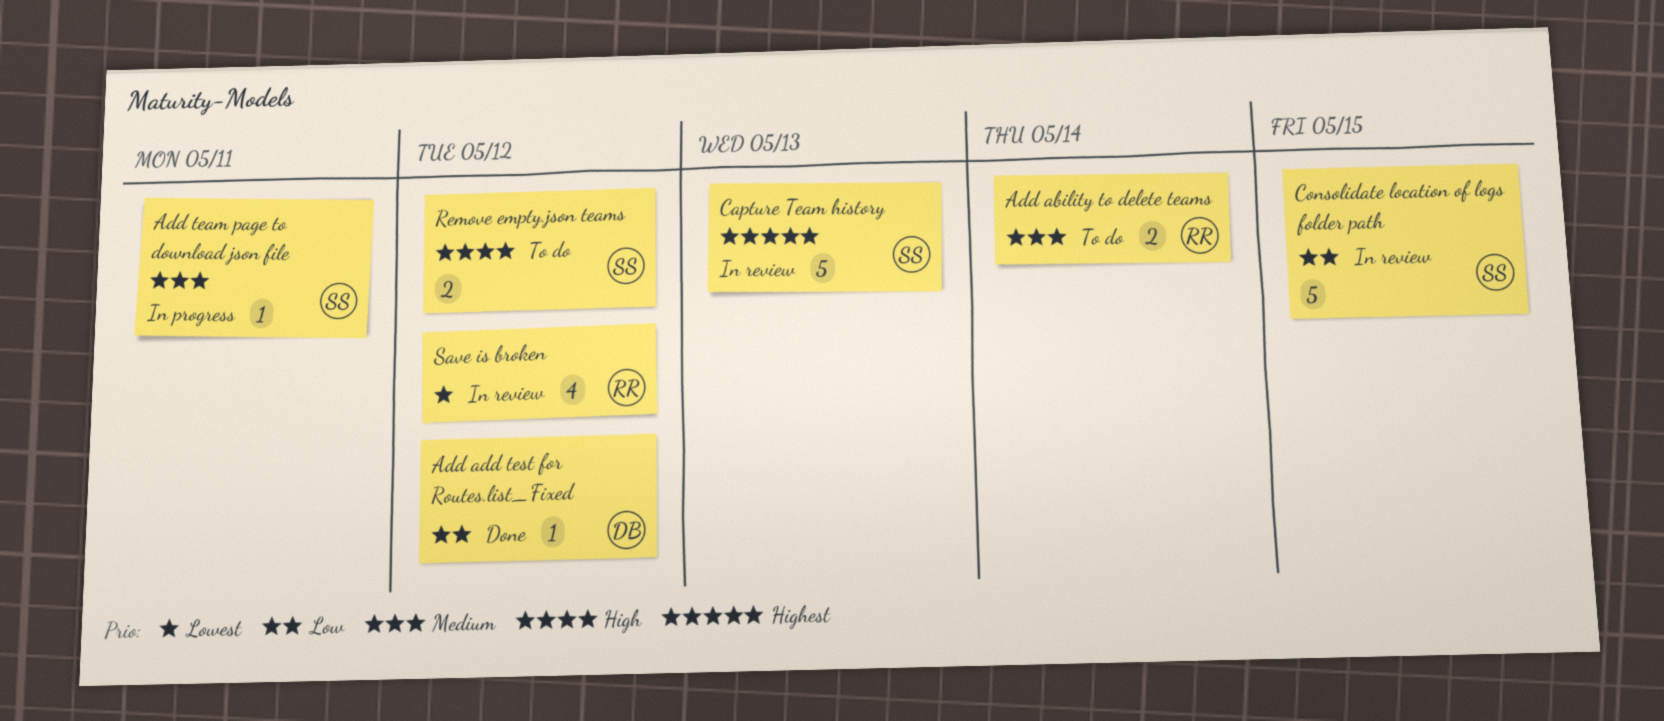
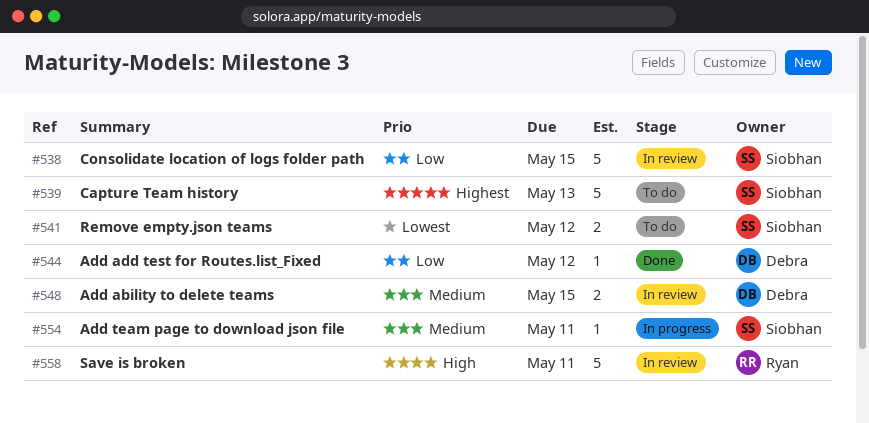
Add ability to delete teams, status: To do -> In review
Add ability to delete teams, owner: Ryan -> Debra
Add ability to delete teams, due: May 14 -> May 15
Capture Team history, status: In review -> To do
Remove empty.json teams, priority: High -> Lowest
Save is broken, priority: Lowest -> High
Save is broken, estimate: 4 -> 5
Save is broken, due: May 12 -> May 11

